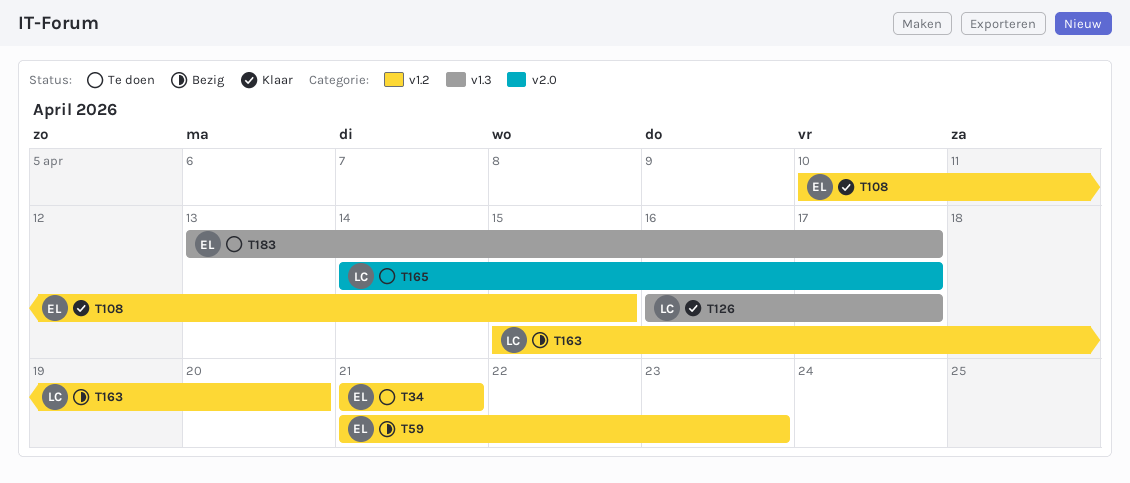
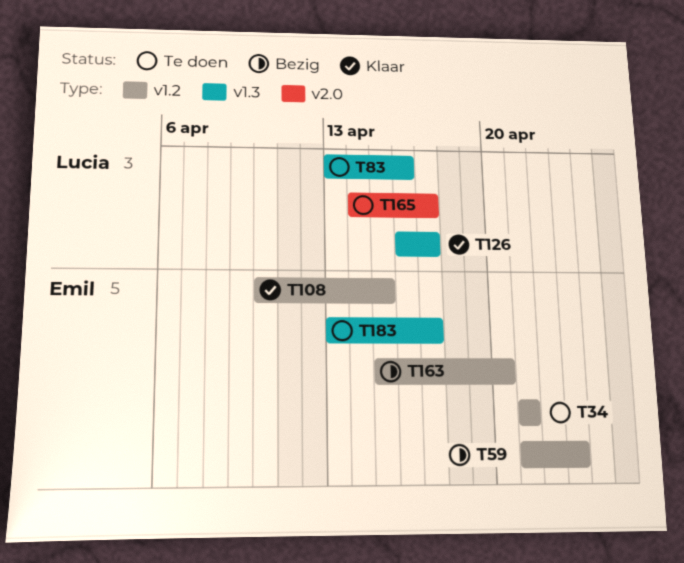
T83: none -> present
T163, owner: Lucia -> Emil

